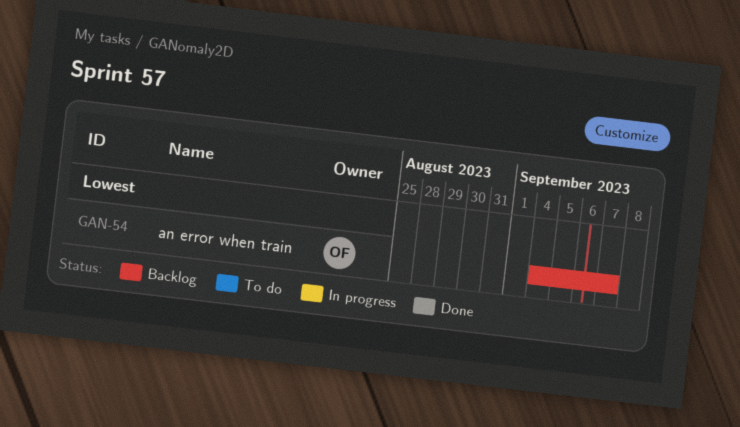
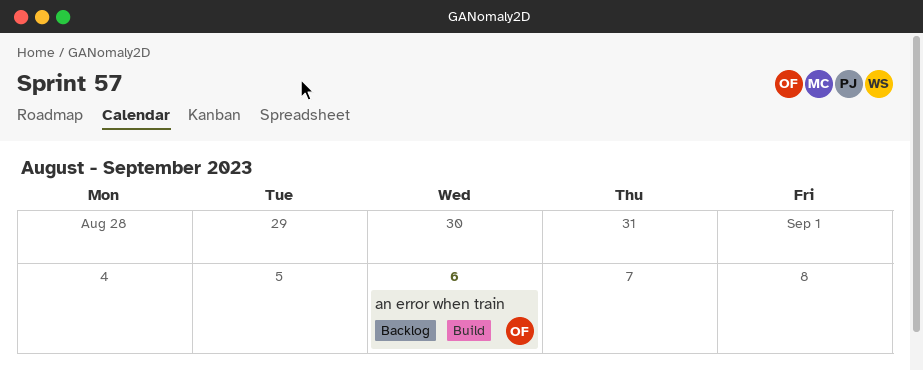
an error when train, due: Sep 7 -> Sep 6

